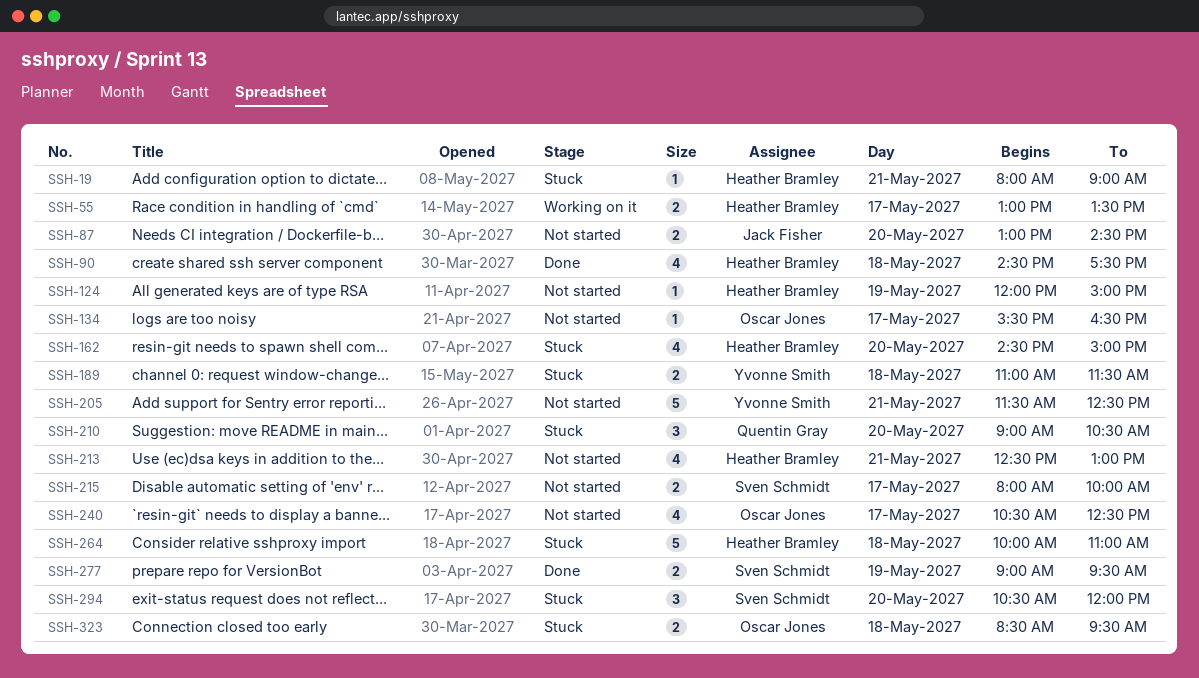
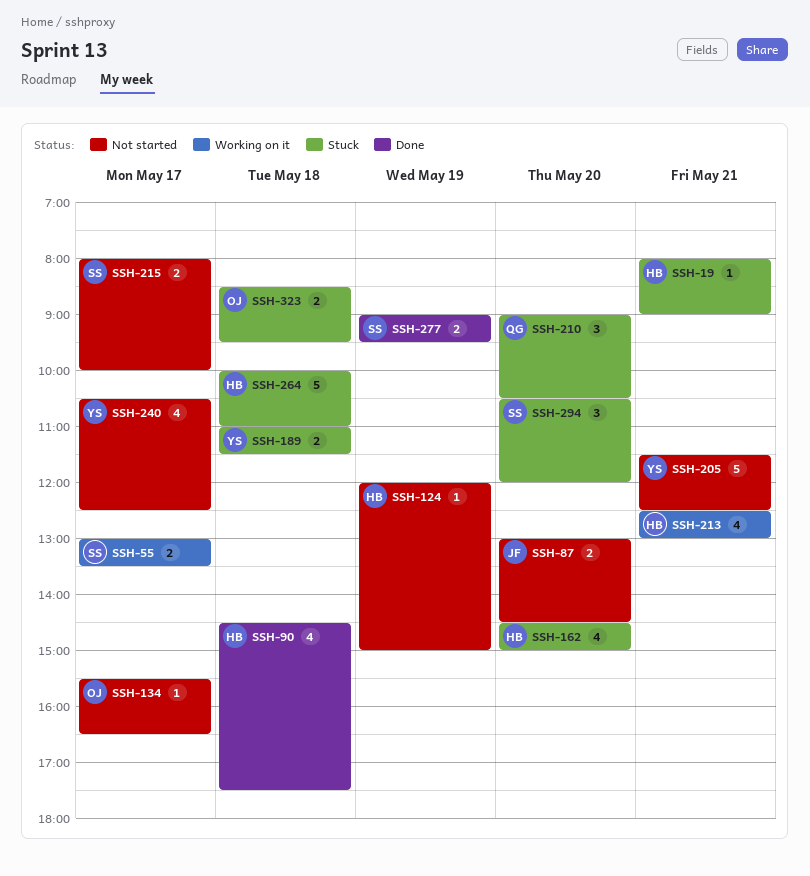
SSH-55, owner: Heather Bramley -> Sven Schmidt
SSH-213, status: Not started -> Working on it
SSH-240, owner: Oscar Jones -> Yvonne Smith

